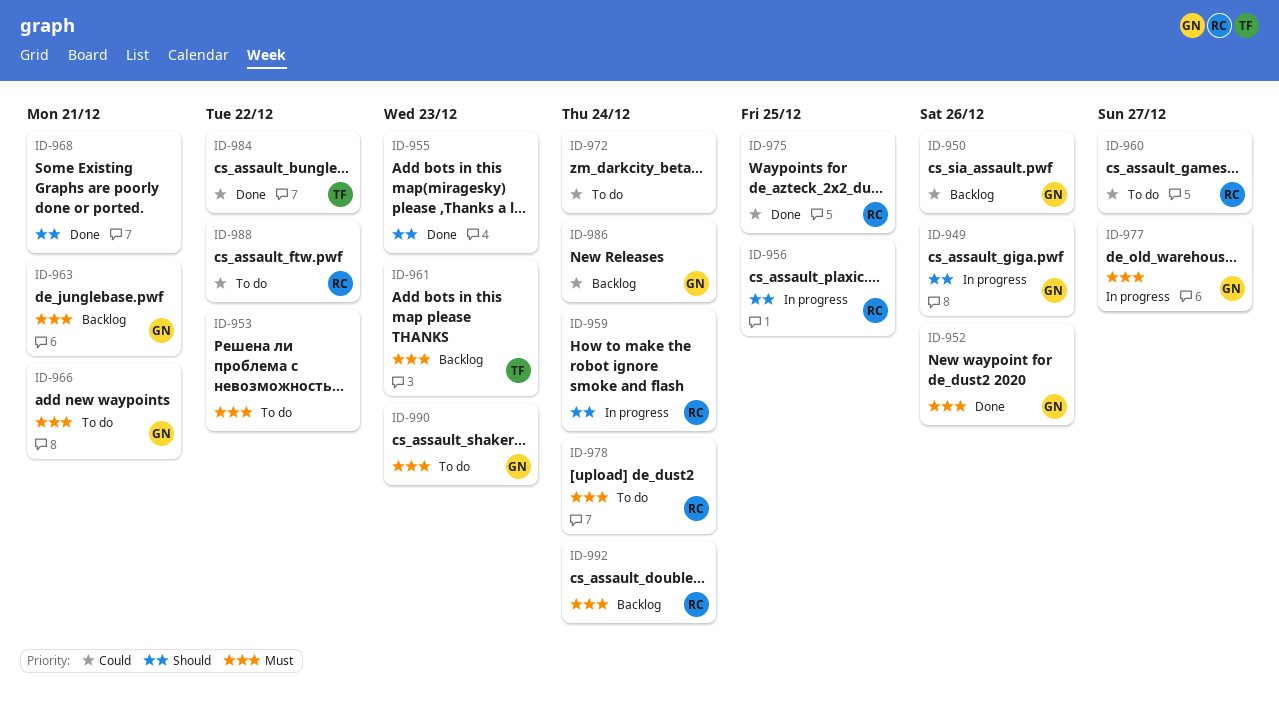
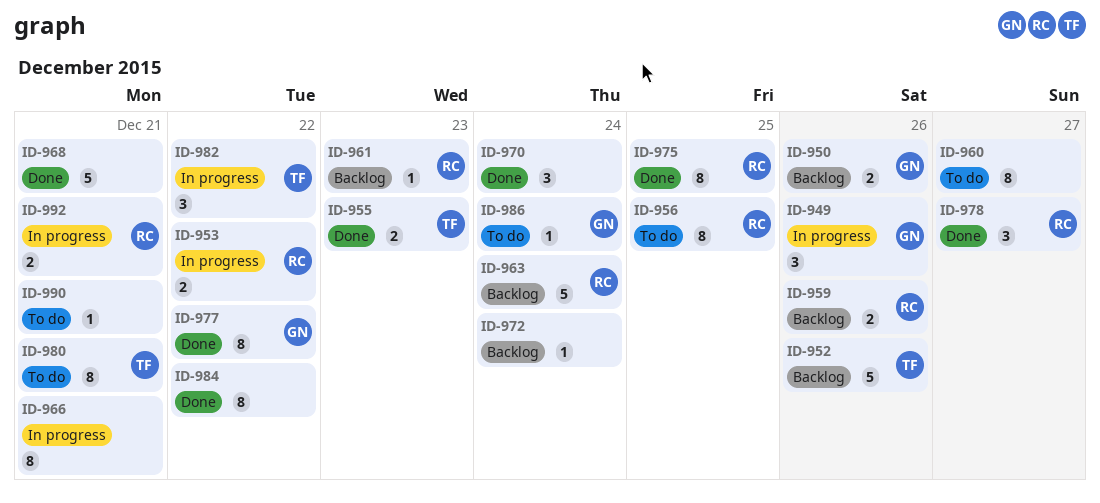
ID-952, status: Done -> Backlog
ID-952, owner: GN -> TF
ID-953, status: To do -> In progress
ID-953, owner: none -> RC
ID-955, owner: none -> TF
ID-956, status: In progress -> To do
ID-959, status: In progress -> Backlog
ID-959, due: Dec 24 -> Dec 26
ID-960, owner: RC -> none
ID-961, owner: TF -> RC
ID-963, owner: GN -> RC
ID-963, due: Dec 21 -> Dec 24
ID-966, status: To do -> In progress
ID-966, owner: GN -> none
ID-970: none -> present
ID-972, status: To do -> Backlog
ID-977, status: In progress -> Done
ID-977, due: Dec 27 -> Dec 22
ID-978, status: To do -> Done
ID-978, due: Dec 24 -> Dec 27
ID-980: none -> present
ID-982: none -> present
ID-984, owner: TF -> none
ID-986, status: Backlog -> To do
ID-988: present -> none
ID-990, owner: GN -> none
ID-990, due: Dec 23 -> Dec 21
ID-992, status: Backlog -> In progress
ID-992, due: Dec 24 -> Dec 21

